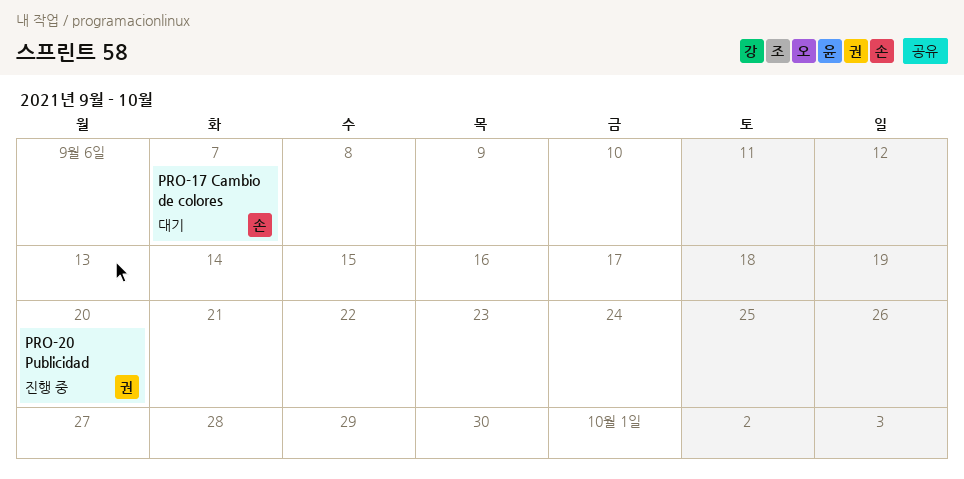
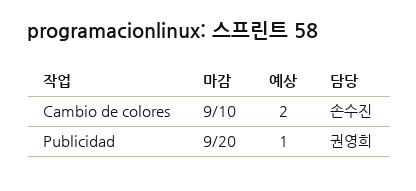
Cambio de colores, due: Sep 7 -> Sep 10

